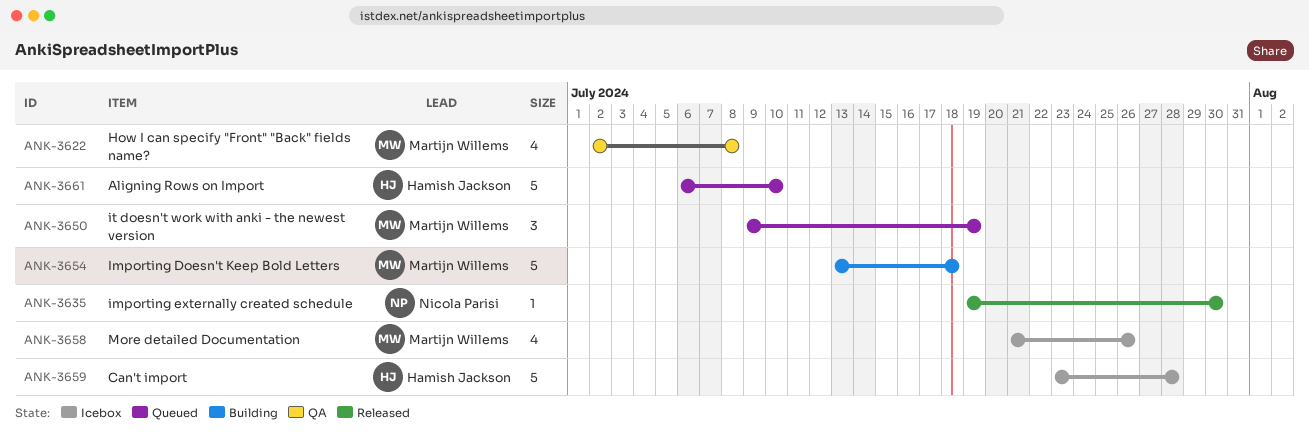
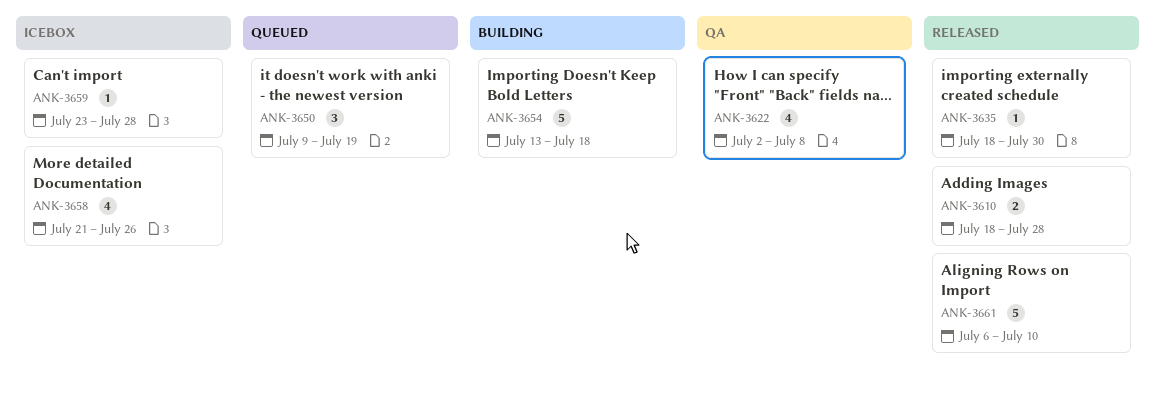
ANK-3610: none -> present
ANK-3635, start: Jul 19 -> Jul 18
ANK-3659, estimate: 5 -> 1
ANK-3661, status: Queued -> Released

